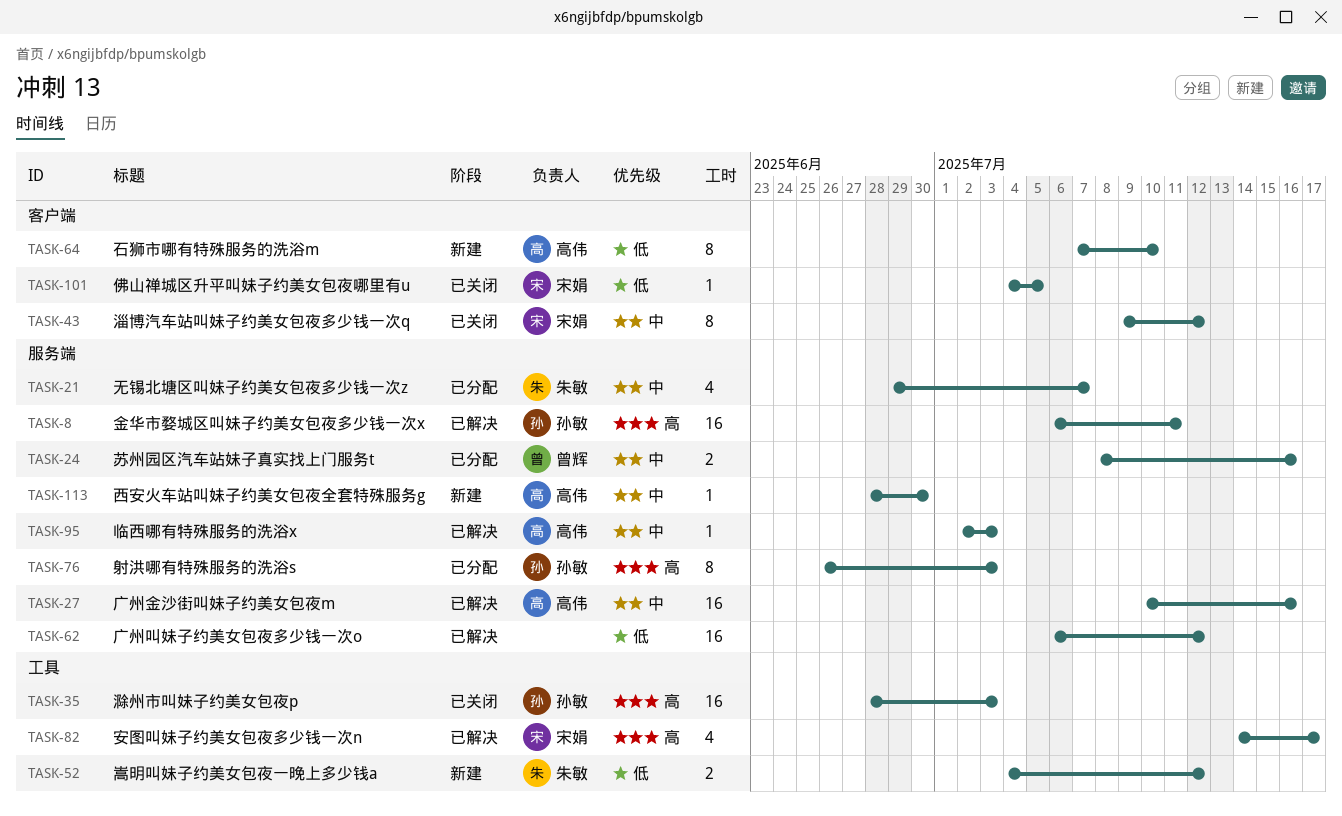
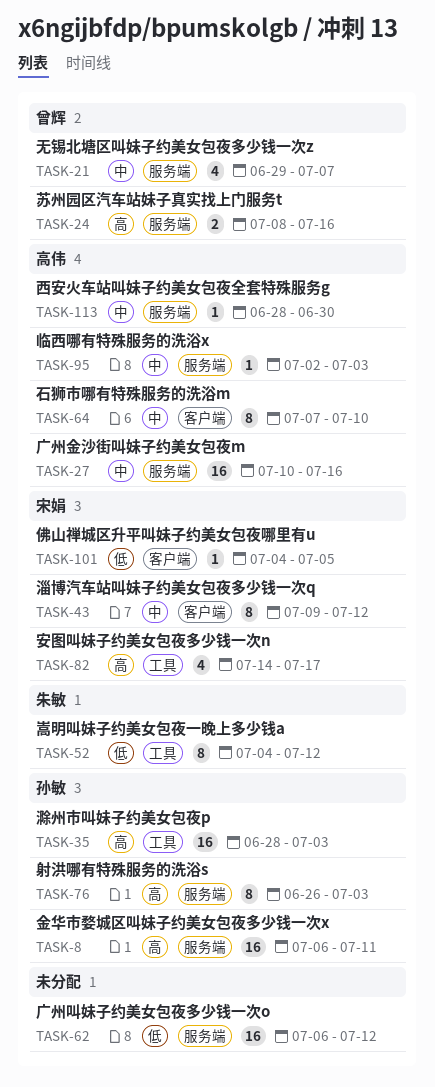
TASK-21, owner: 朱敏 -> 曾辉
TASK-24, priority: 中 -> 高
TASK-52, estimate: 2 -> 8
TASK-64, priority: 低 -> 中

